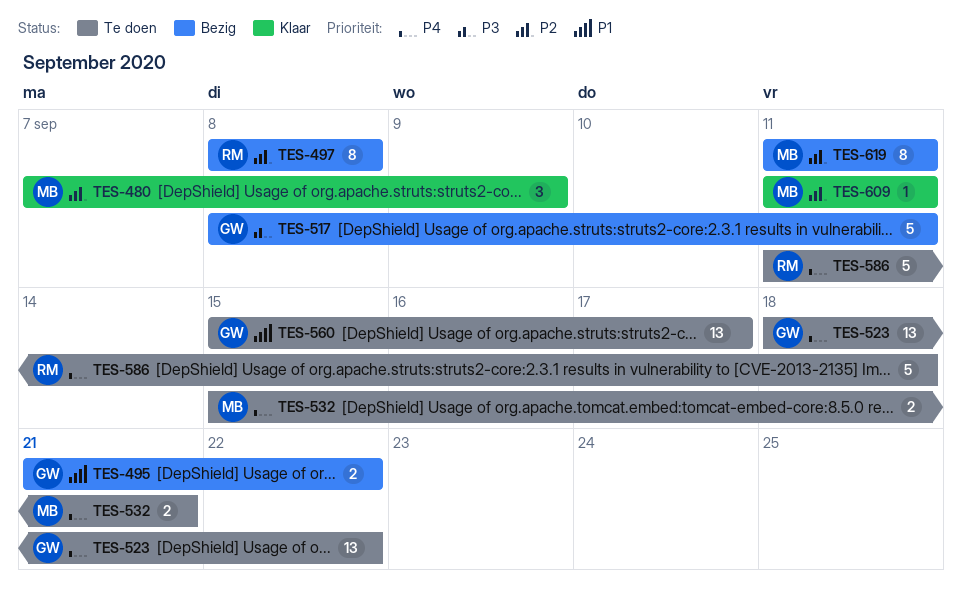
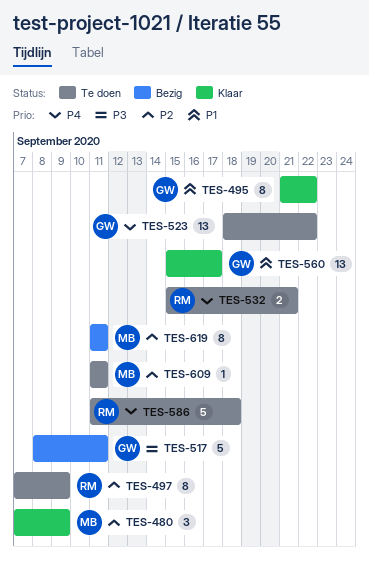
TES-495, status: Bezig -> Klaar
TES-495, estimate: 2 -> 8
TES-497, status: Bezig -> Te doen
TES-497, start: Sep 8 -> Sep 7
TES-497, due: Sep 8 -> Sep 9
TES-532, owner: MB -> RM
TES-560, status: Te doen -> Klaar
TES-609, status: Klaar -> Te doen

